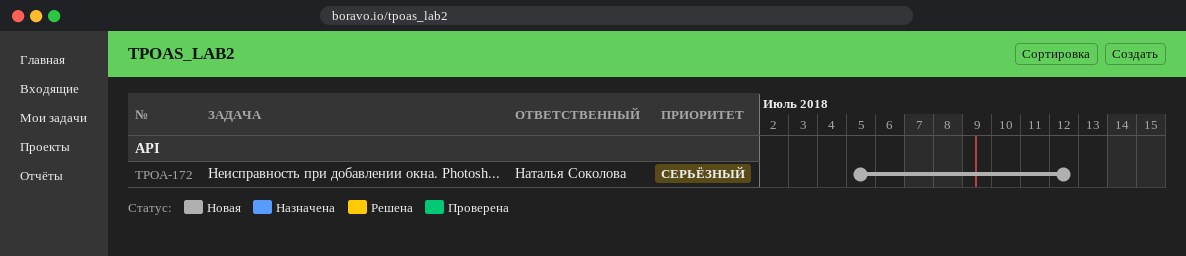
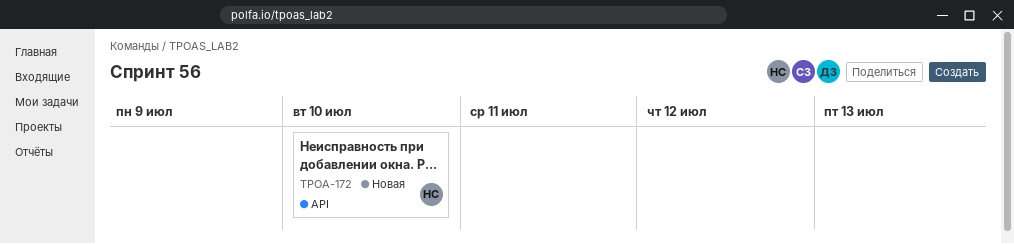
TPOA-172, due: Jul 12 -> Jul 10

